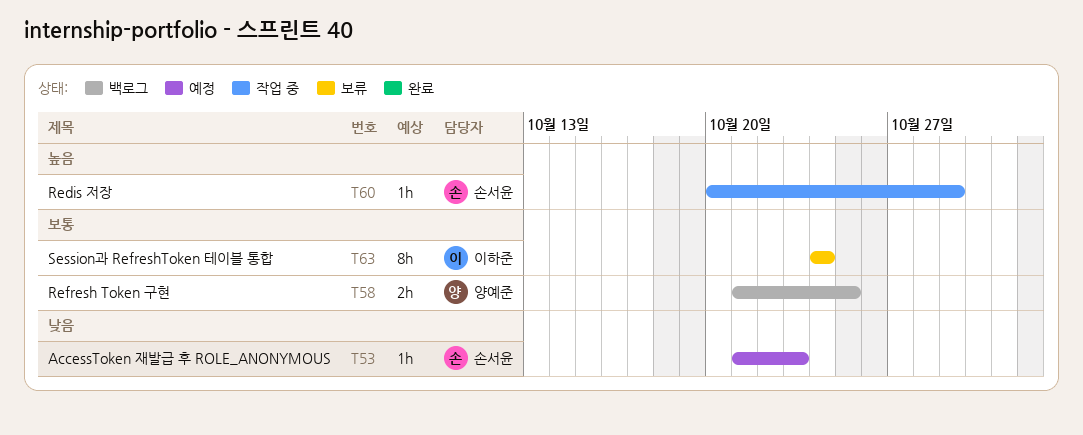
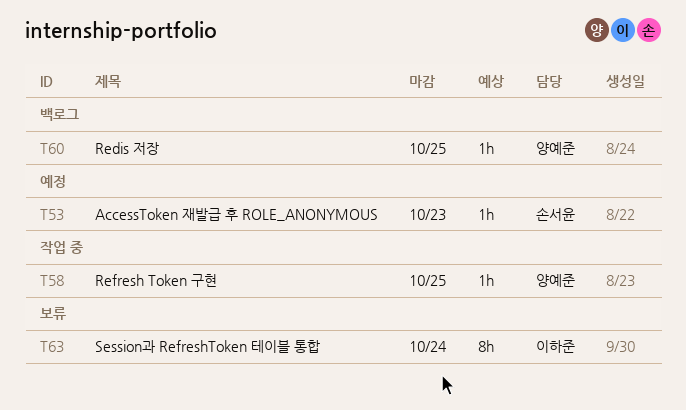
T58, status: 백로그 -> 작업 중
T58, estimate: 2h -> 1h
T60, status: 작업 중 -> 백로그
T60, owner: 손서윤 -> 양예준
T60, due: Oct 29 -> Oct 25

